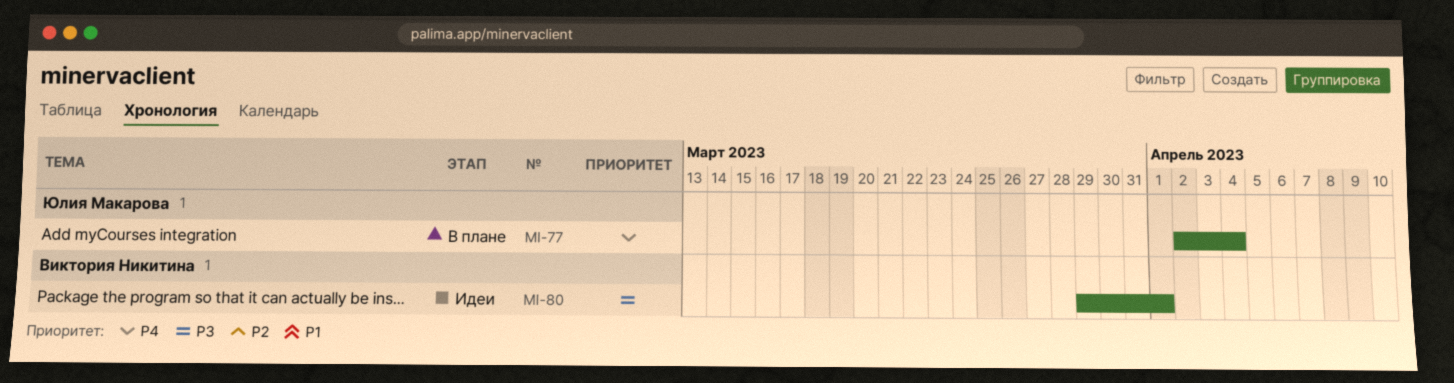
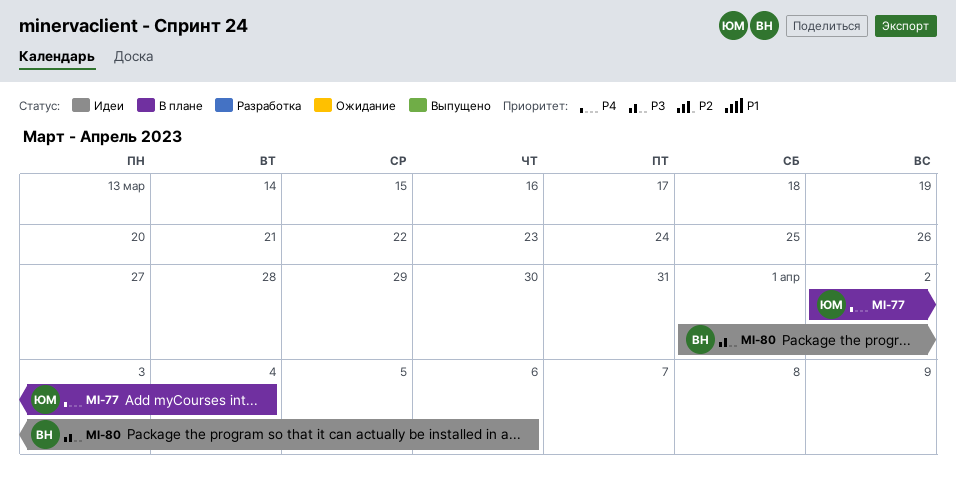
MI-80, start: Mar 29 -> Apr 1
MI-80, due: Apr 1 -> Apr 6

